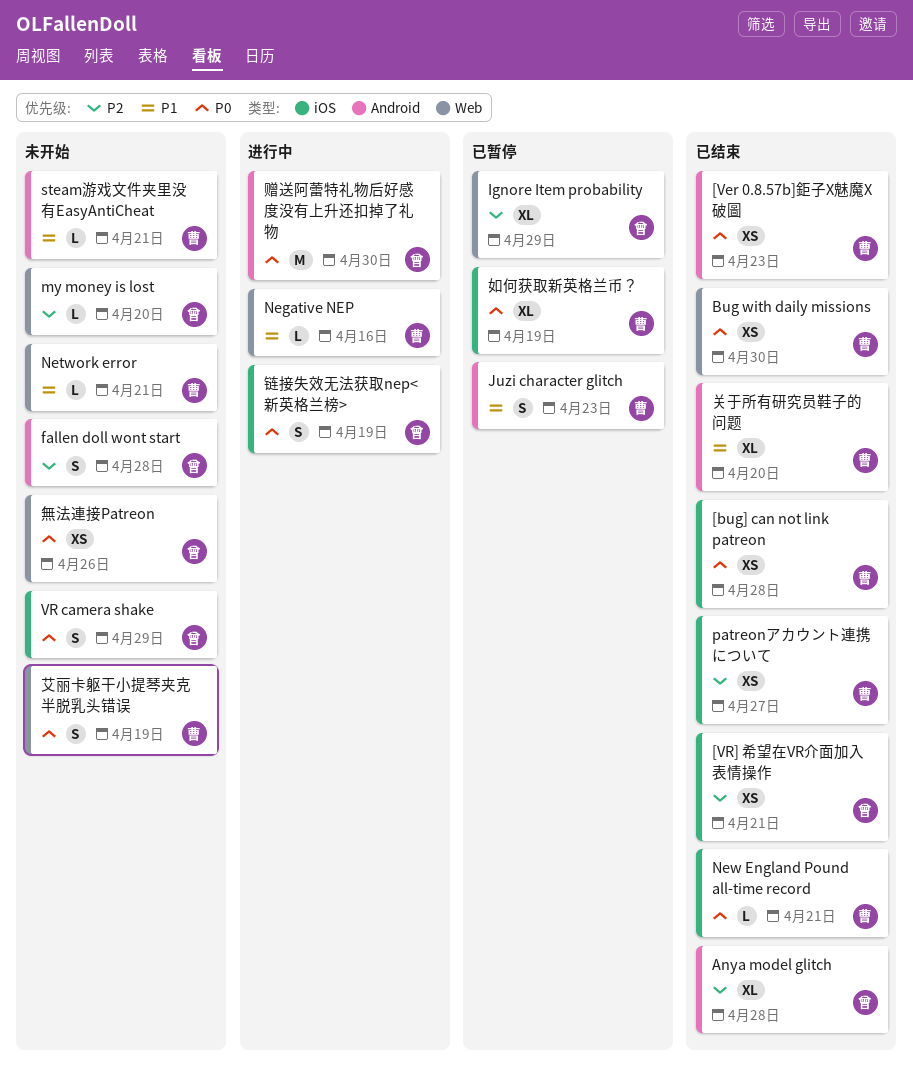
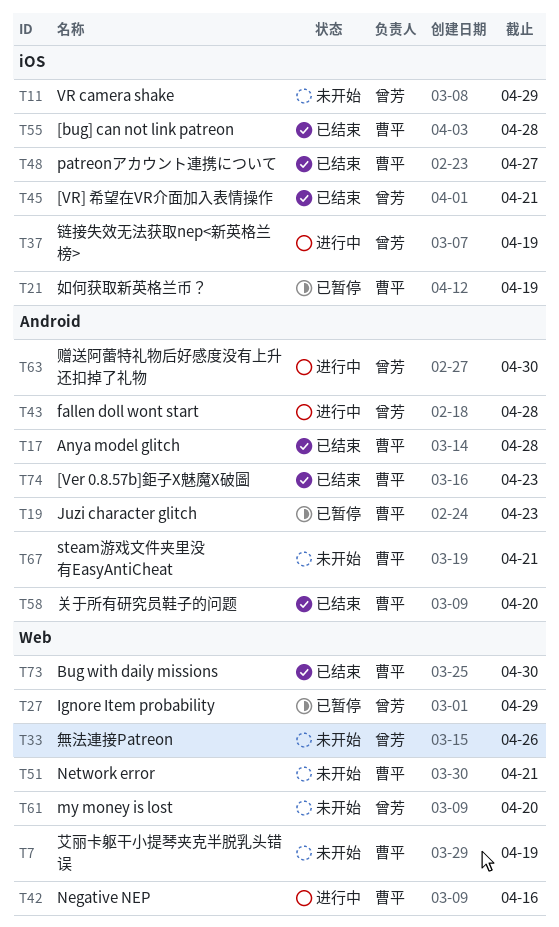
Anya model glitch, owner: 曾芳 -> 曹平
fallen doll wont start, status: 未开始 -> 进行中
New England Pound all-time record: present -> none

